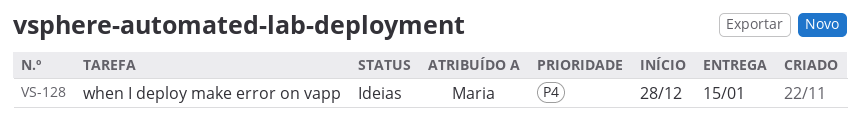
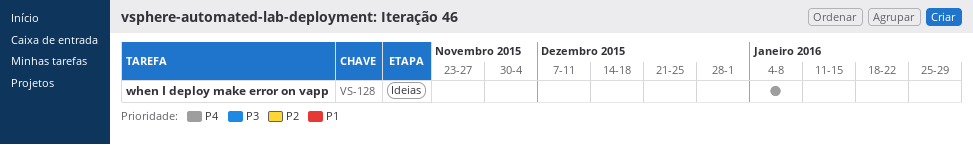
VS-128, start: Dec 28 -> Jan 4
VS-128, due: Jan 15 -> Jan 8

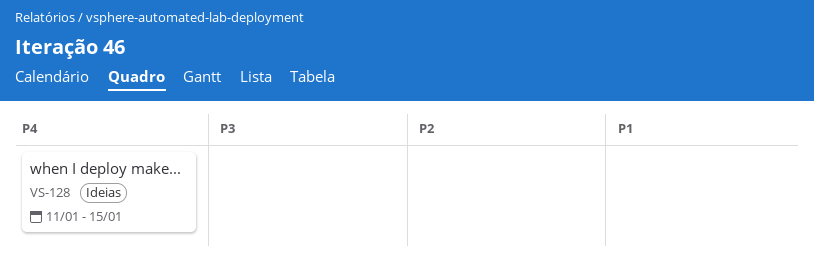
VS-128, start: Jan 4 -> Jan 11
VS-128, due: Jan 8 -> Jan 15

